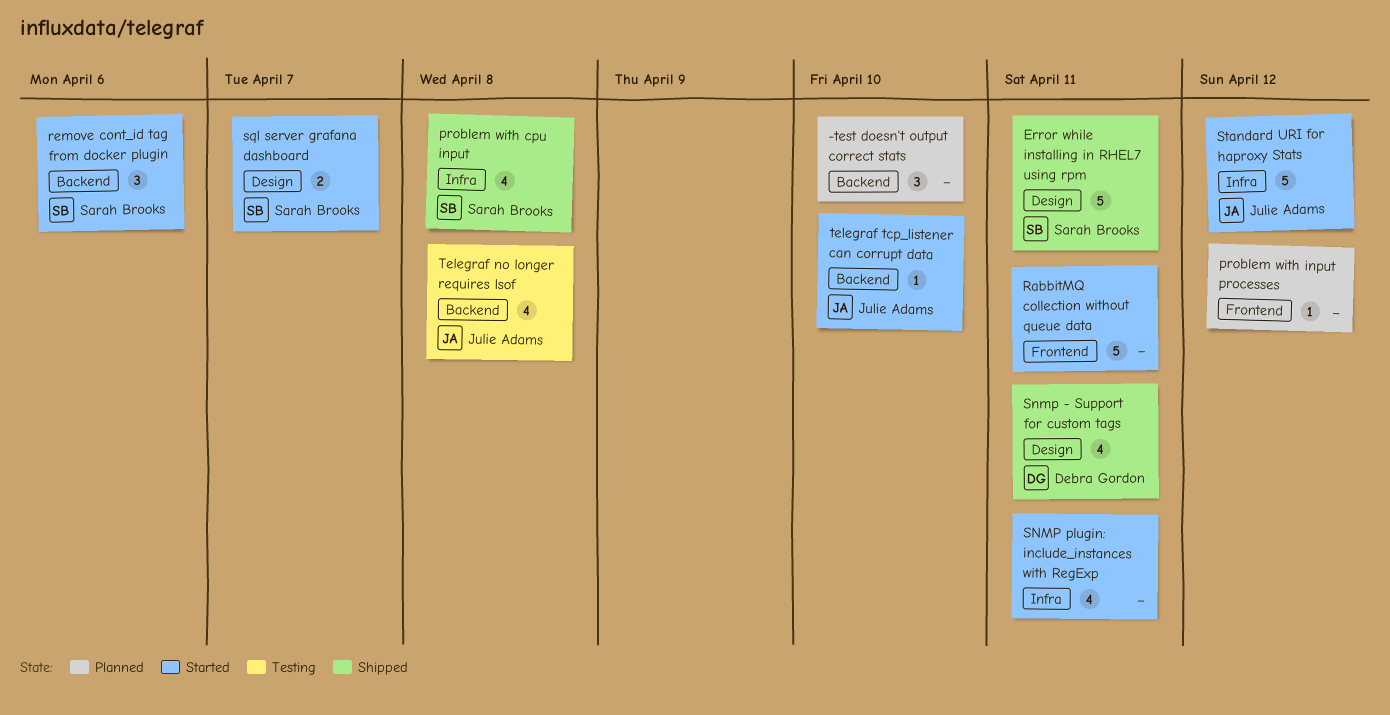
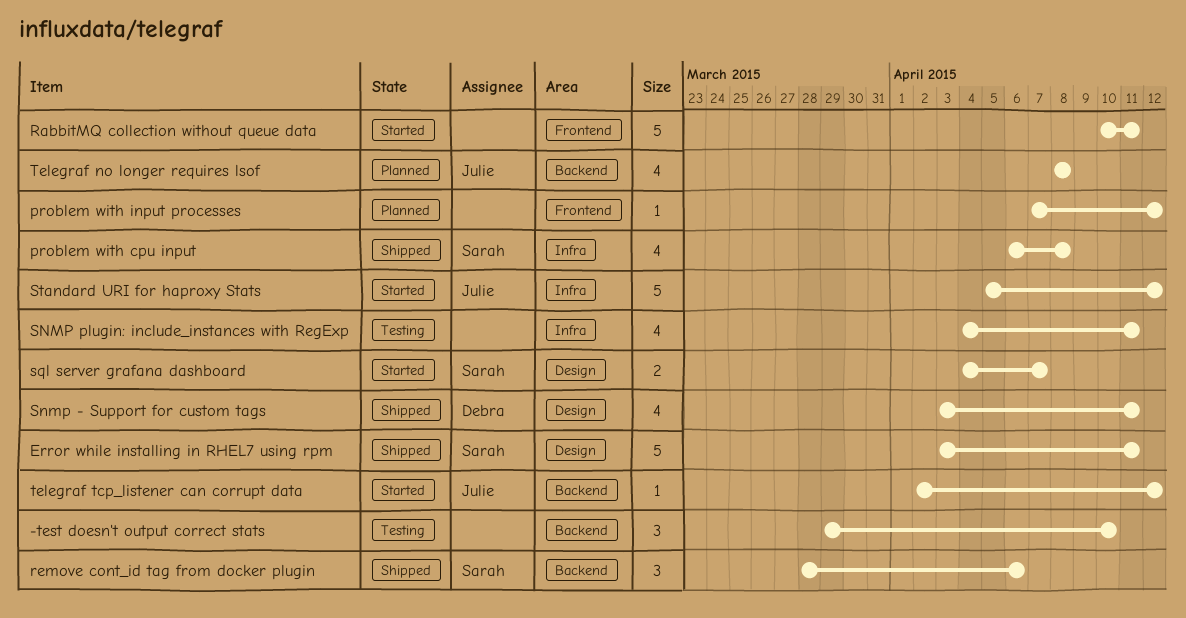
-test doesn't output correct stats, status: Planned -> Testing
remove cont_id tag from docker plugin, status: Started -> Shipped
SNMP plugin: include_instances with RegExp, status: Started -> Testing
Telegraf no longer requires lsof, status: Testing -> Planned
telegraf tcp_listener can corrupt data, due: Apr 10 -> Apr 12

